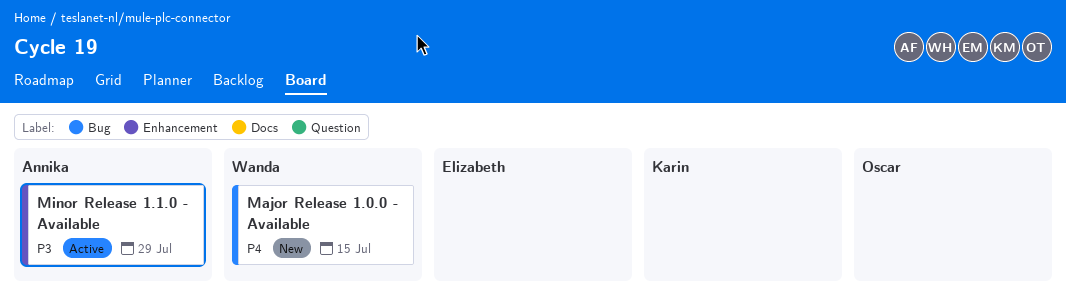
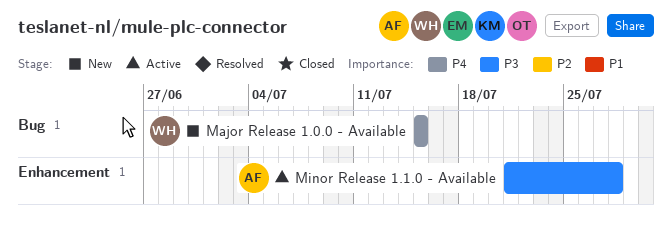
Minor Release 1.1.0 - Available, due: Jul 29 -> Jul 28

